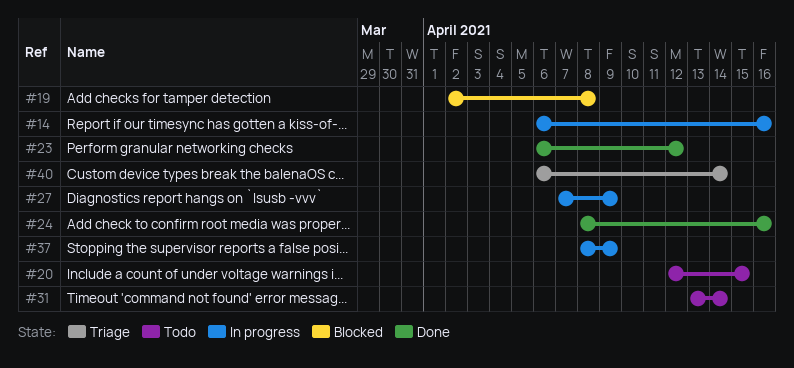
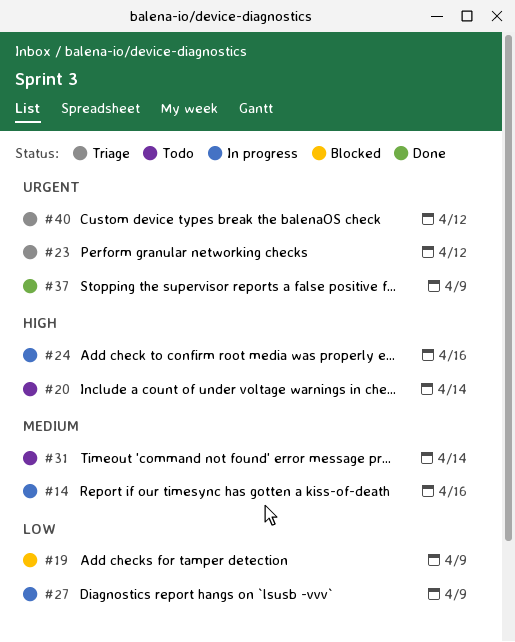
#19, due: Apr 8 -> Apr 9
#20, due: Apr 15 -> Apr 14
#23, status: Done -> Triage
#24, status: Done -> In progress
#37, status: In progress -> Done
#40, due: Apr 14 -> Apr 12

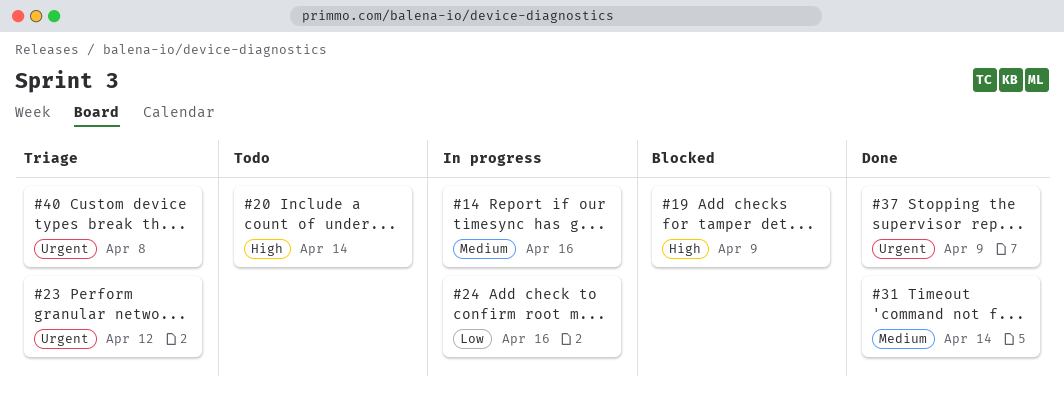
#19, priority: Low -> High
#24, priority: High -> Low
#27: present -> none
#31, status: Todo -> Done
#40, due: Apr 12 -> Apr 8

